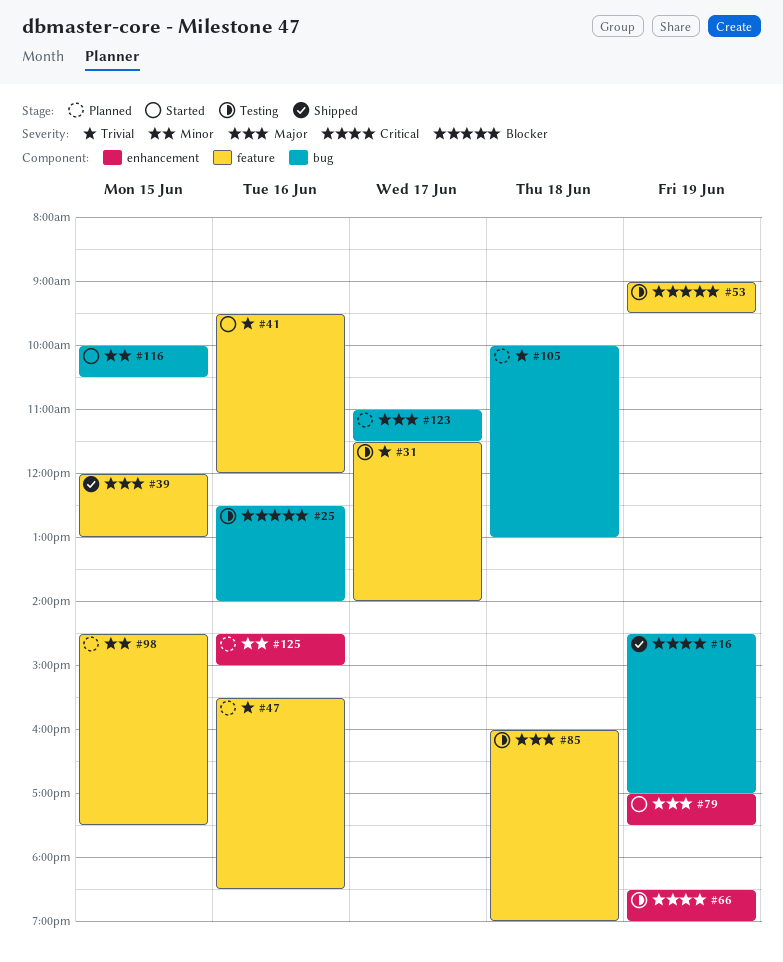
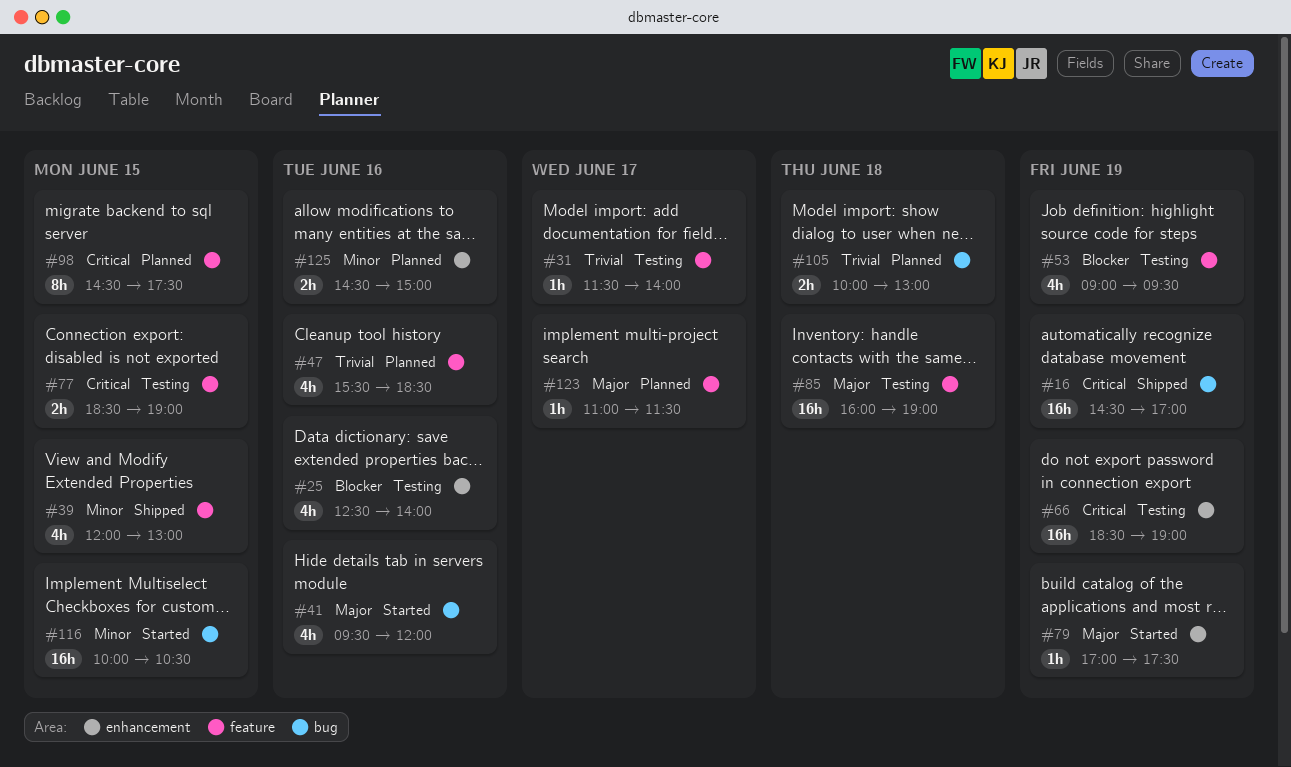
#25, label: bug -> enhancement
#39, priority: Major -> Minor
#41, priority: Trivial -> Major
#41, label: feature -> bug
#77: none -> present
#98, priority: Minor -> Critical
#123, label: bug -> feature

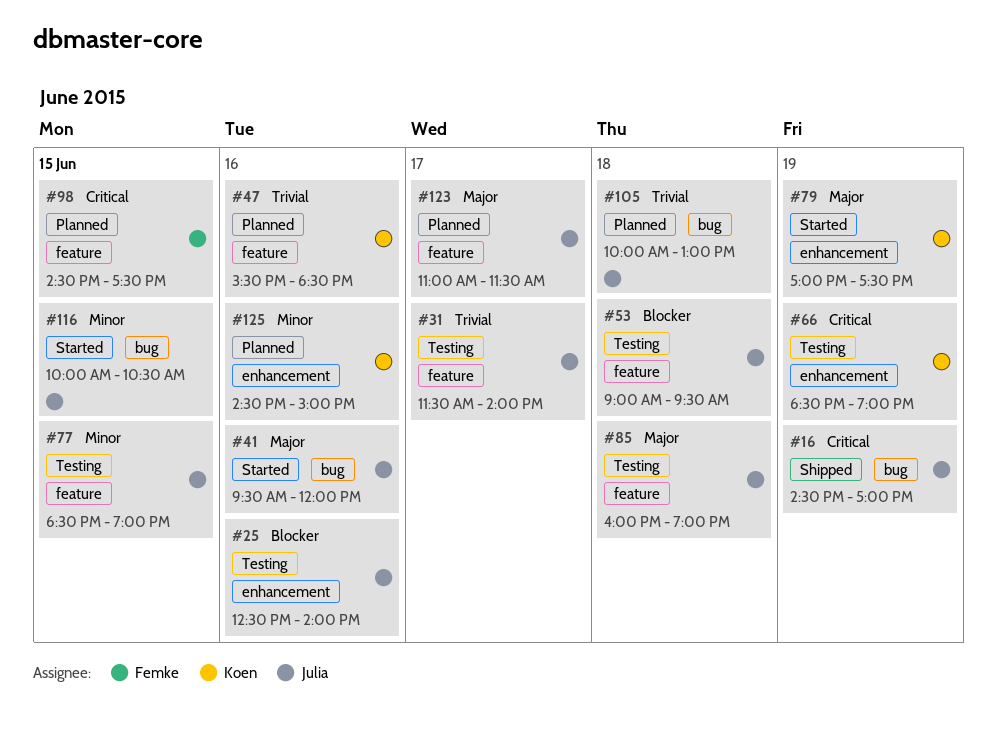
#39: present -> none
#53, day: Jun 19 -> Jun 18
#77, priority: Critical -> Minor

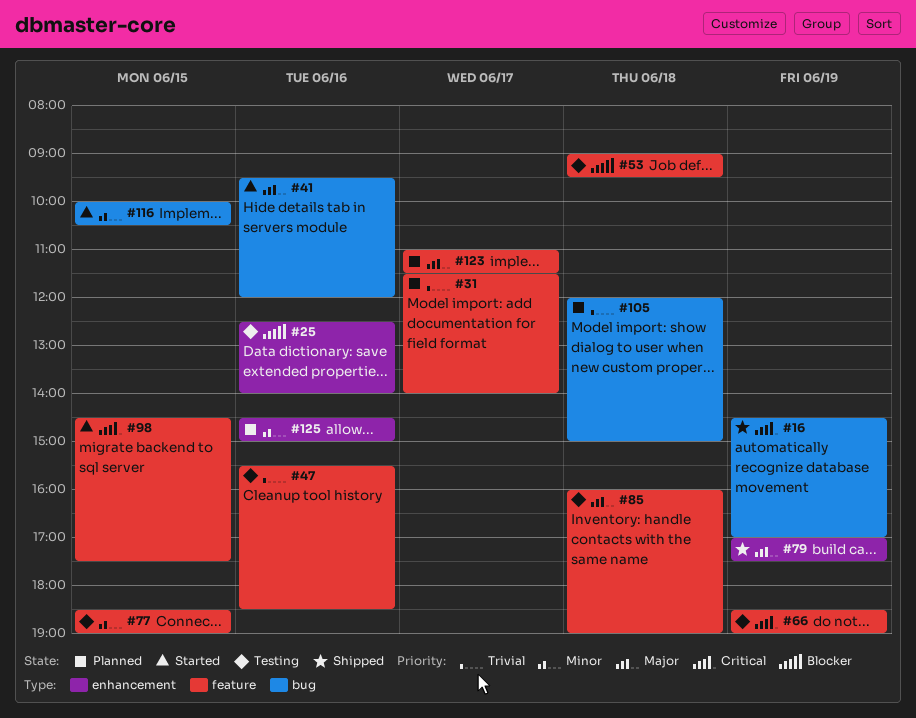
#31, status: Testing -> Planned
#47, status: Planned -> Testing
#66, label: enhancement -> feature
#79, status: Started -> Shipped
#98, status: Planned -> Started
#105, begins: 10:00 -> 12:00
#105, ends: 13:00 -> 15:00

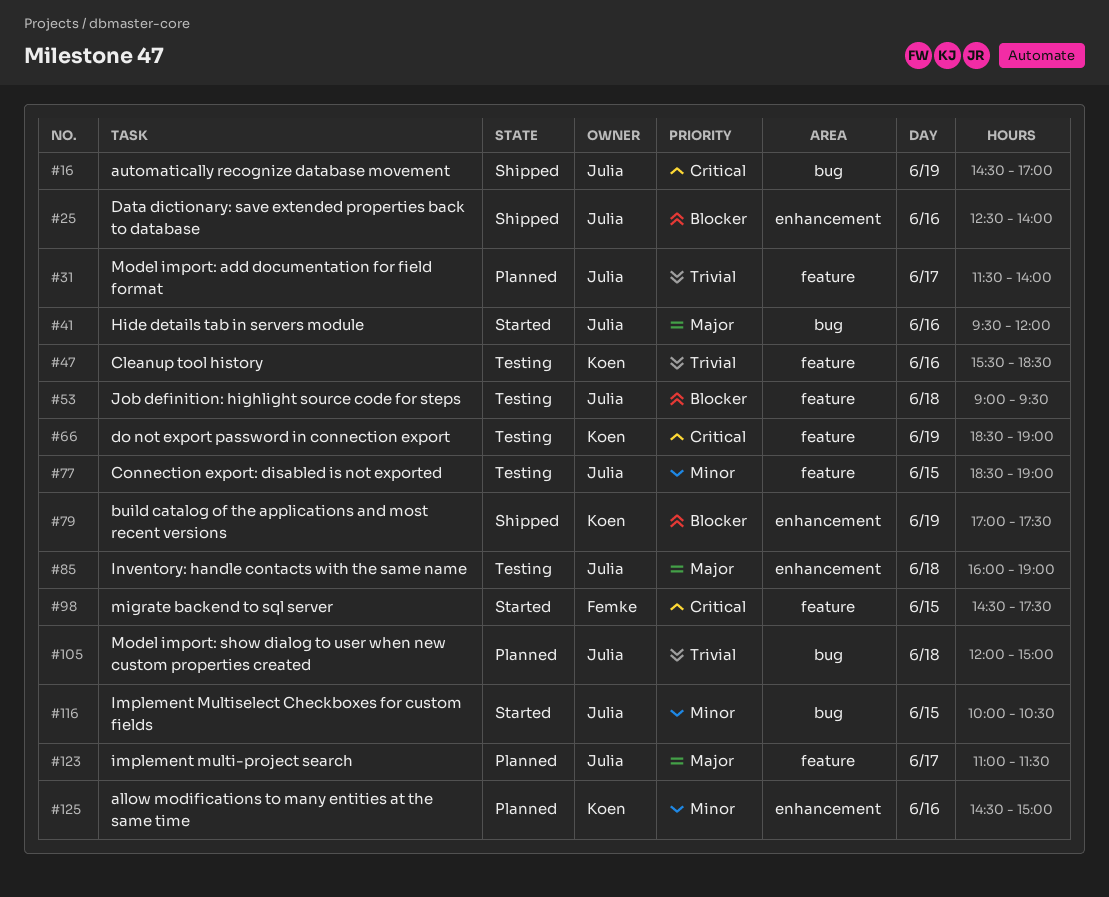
#25, status: Testing -> Shipped
#79, priority: Major -> Blocker
#85, label: feature -> enhancement

